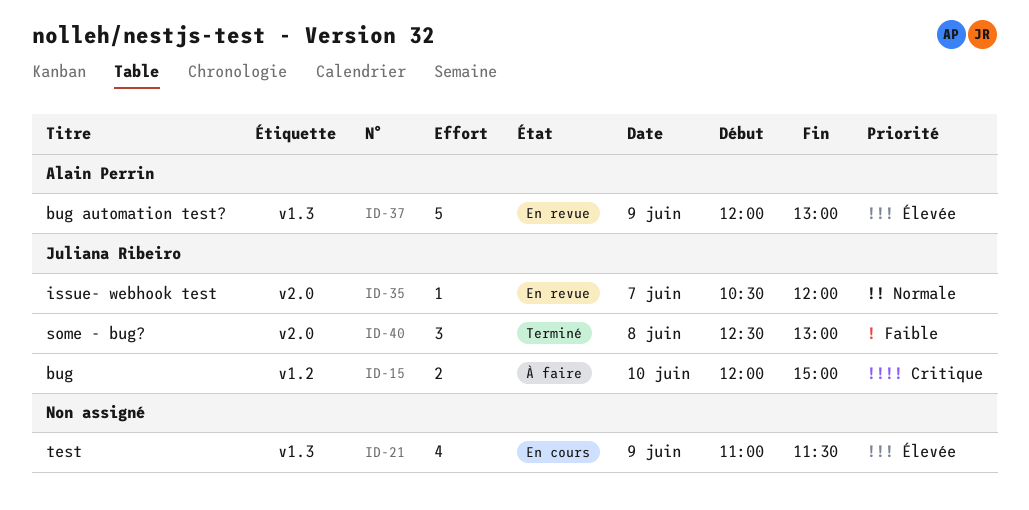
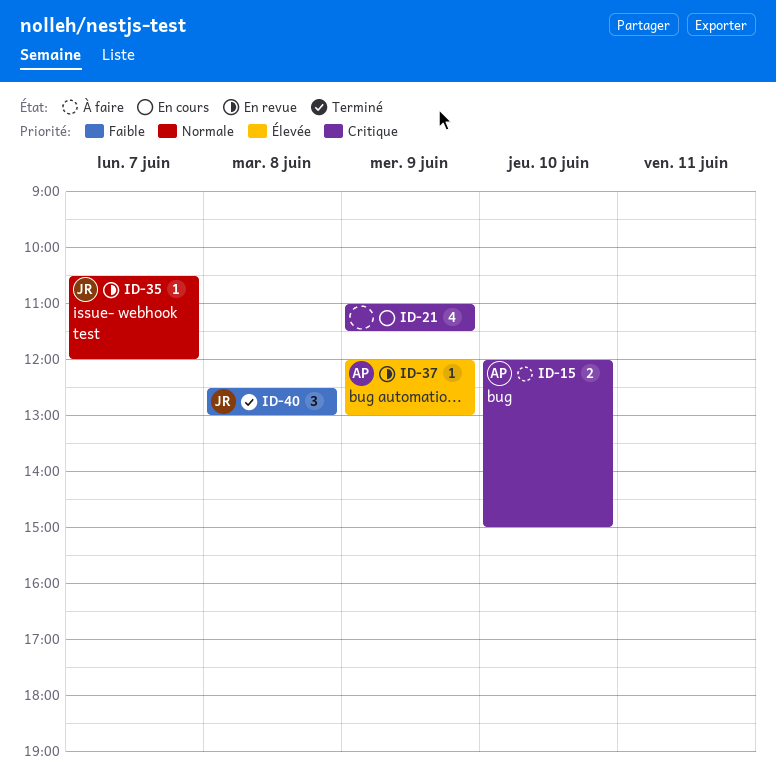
ID-15, owner: Juliana Ribeiro -> Alain Perrin
ID-21, priority: Élevée -> Critique
ID-37, estimate: 5 -> 1

